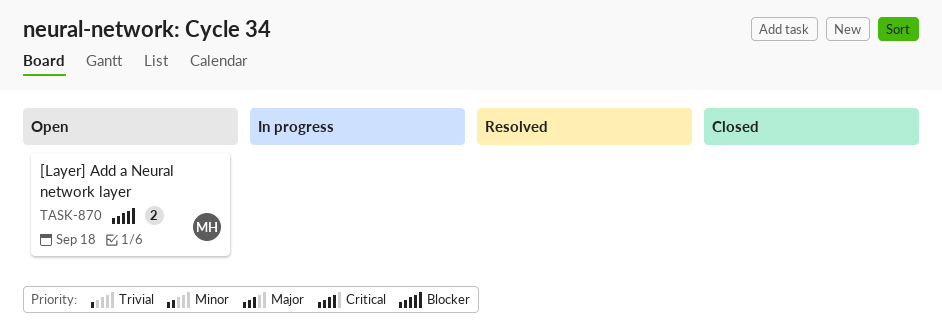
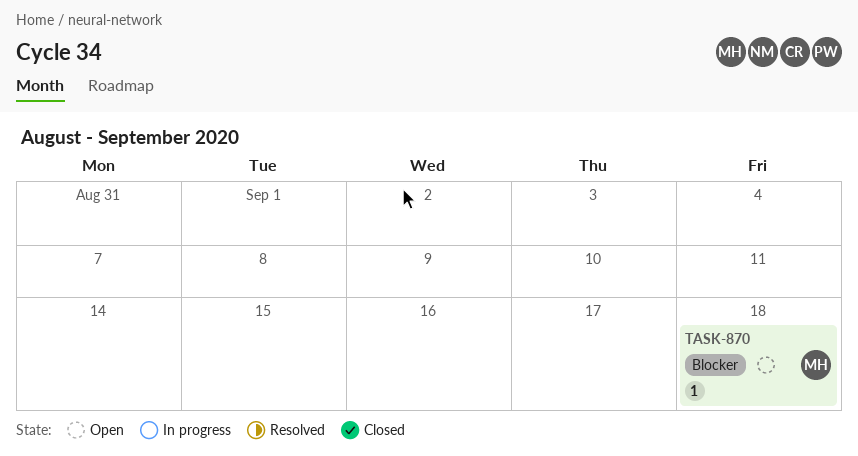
TASK-870, estimate: 2 -> 1

